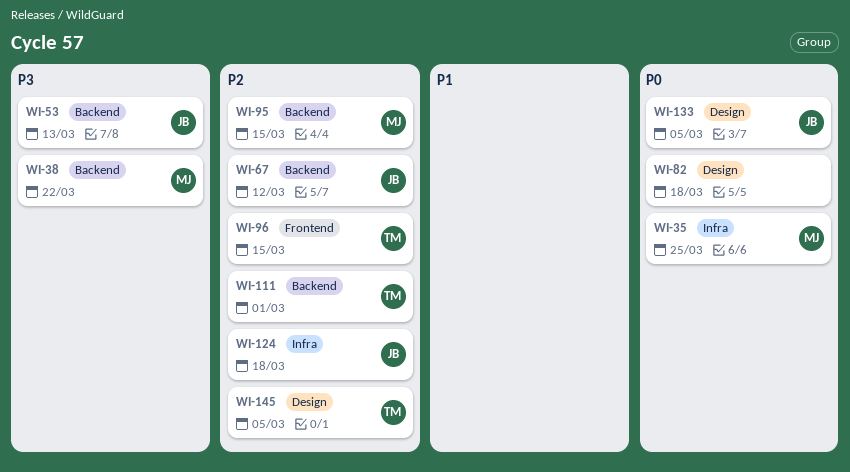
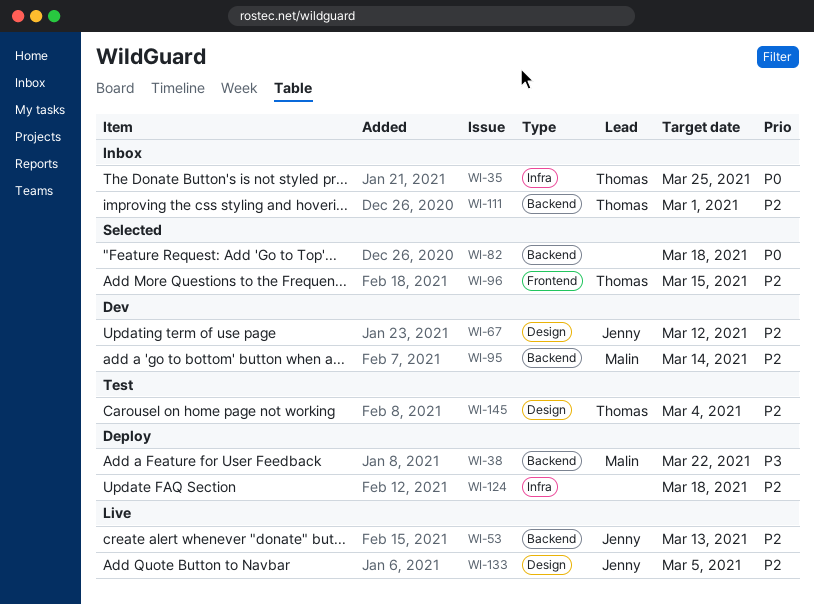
WI-35, owner: Malin -> Thomas
WI-53, priority: P3 -> P2
WI-67, label: Backend -> Design
WI-82, label: Design -> Backend
WI-95, due: Mar 15 -> Mar 14
WI-124, owner: Jenny -> none
WI-133, priority: P0 -> P2
WI-145, due: Mar 5 -> Mar 4

